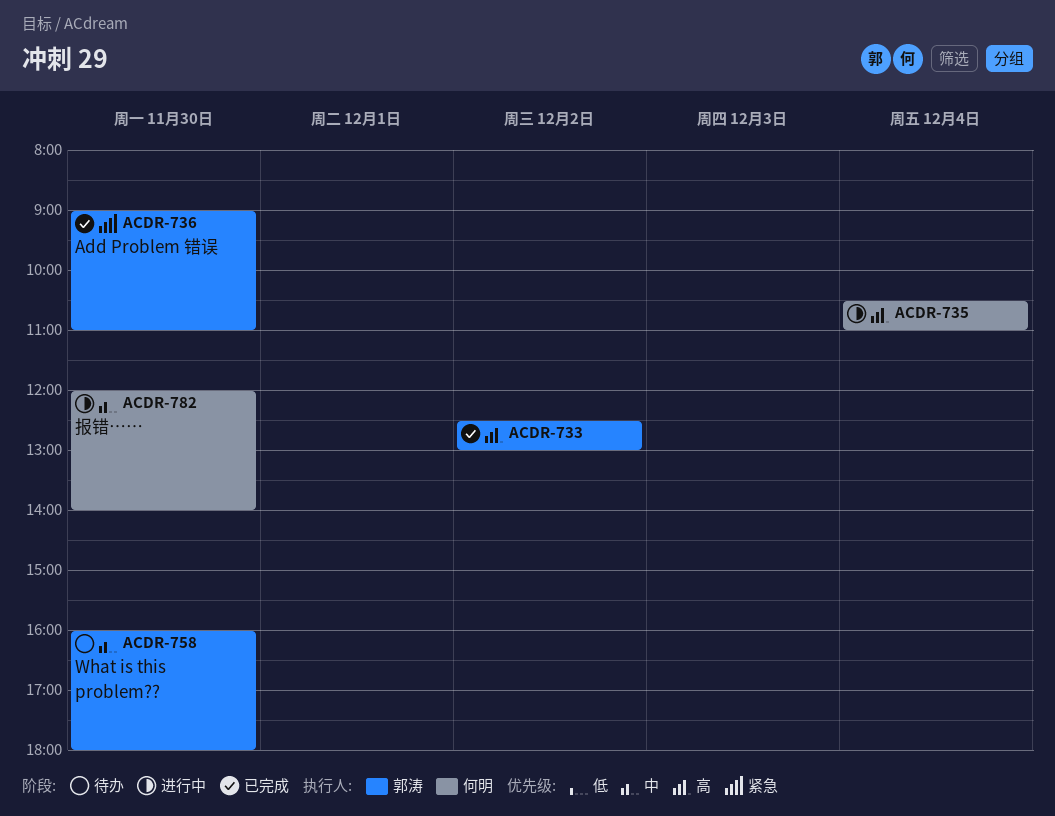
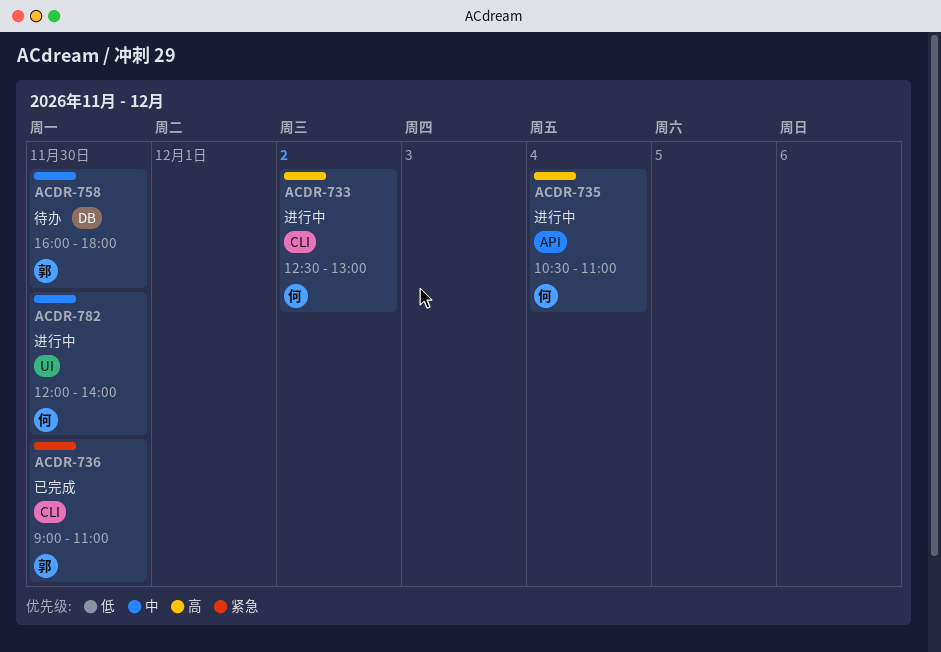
ACDR-733, status: 已完成 -> 进行中
ACDR-733, owner: 郭涛 -> 何明

